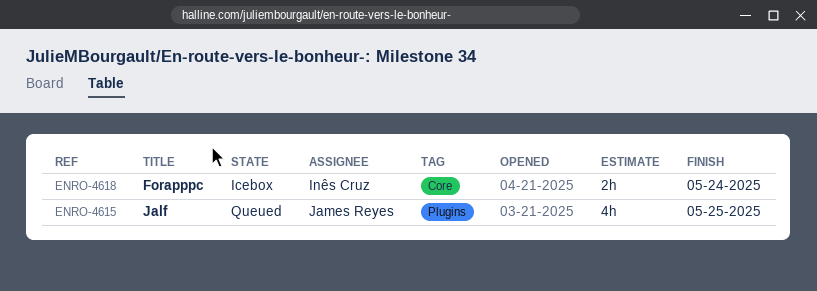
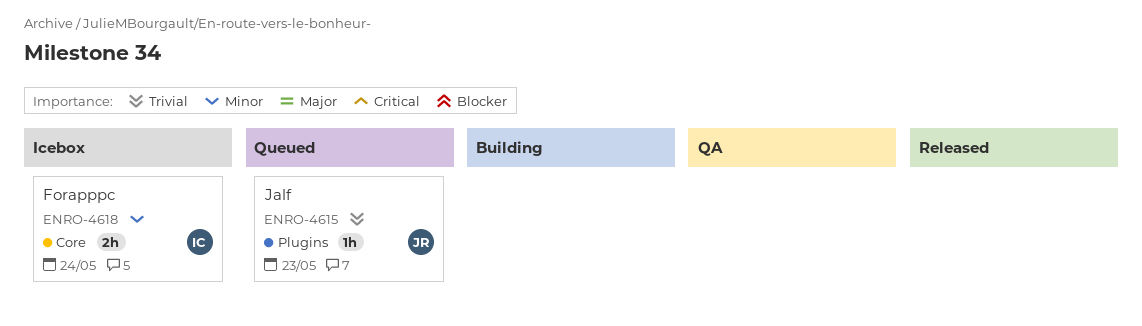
ENRO-4615, estimate: 4h -> 1h
ENRO-4615, due: May 25 -> May 23

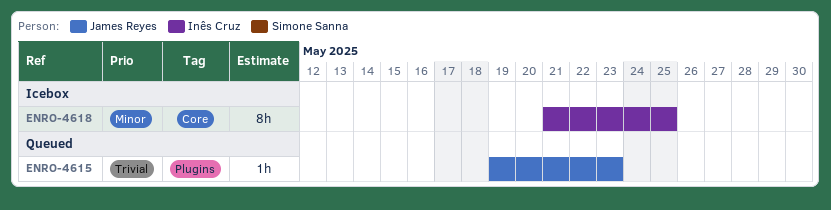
ENRO-4618, estimate: 2h -> 8h
ENRO-4618, due: May 24 -> May 25

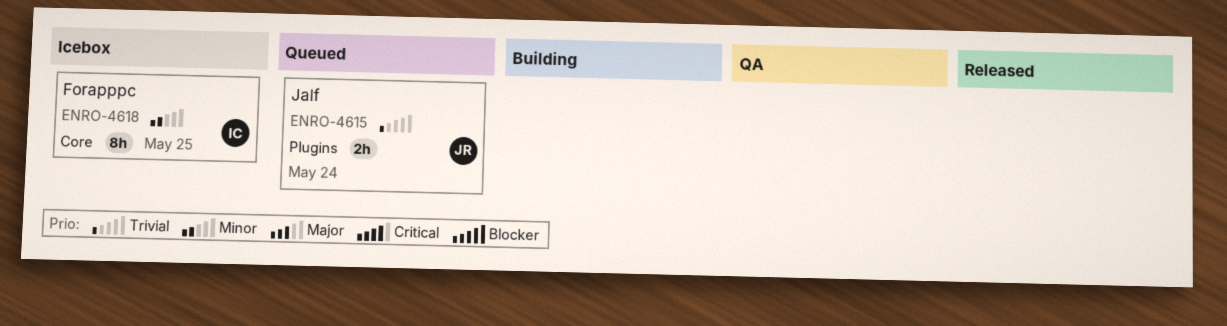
ENRO-4615, estimate: 1h -> 2h
ENRO-4615, due: May 23 -> May 24

